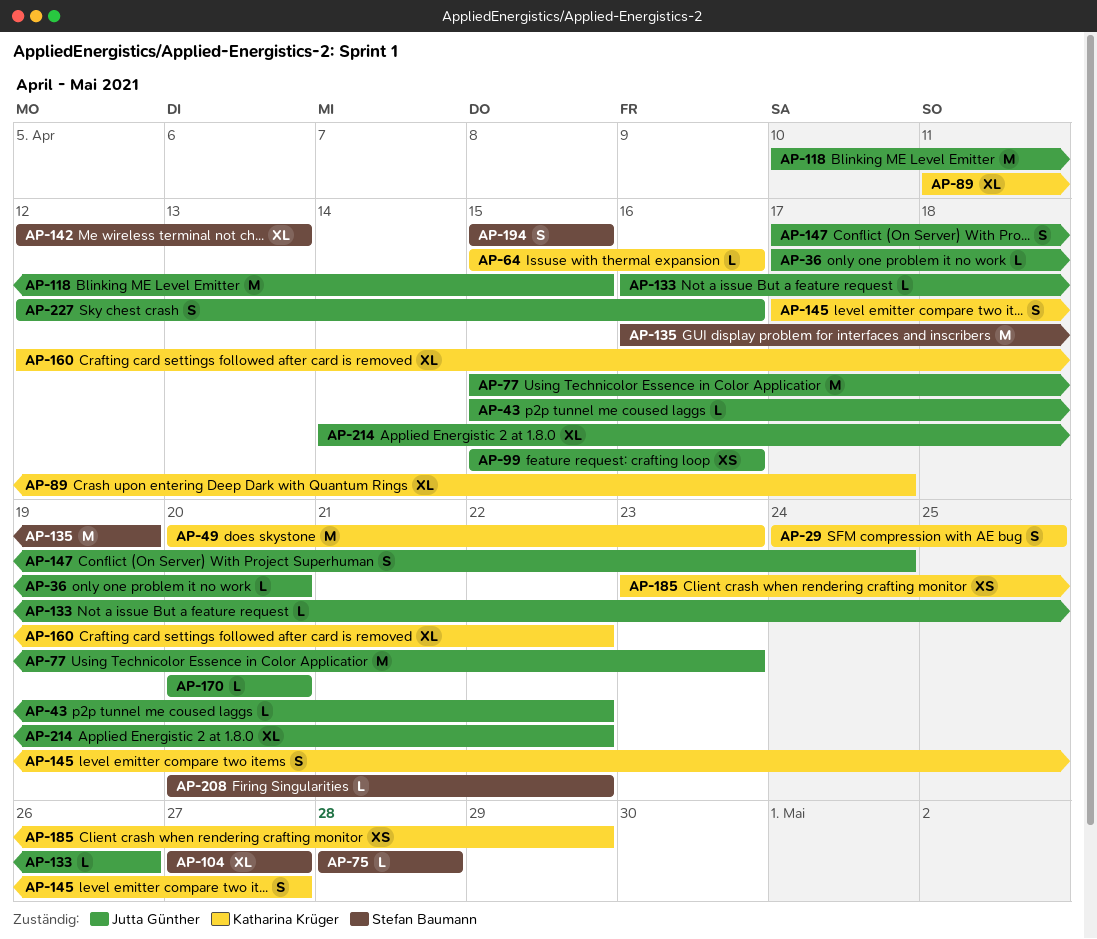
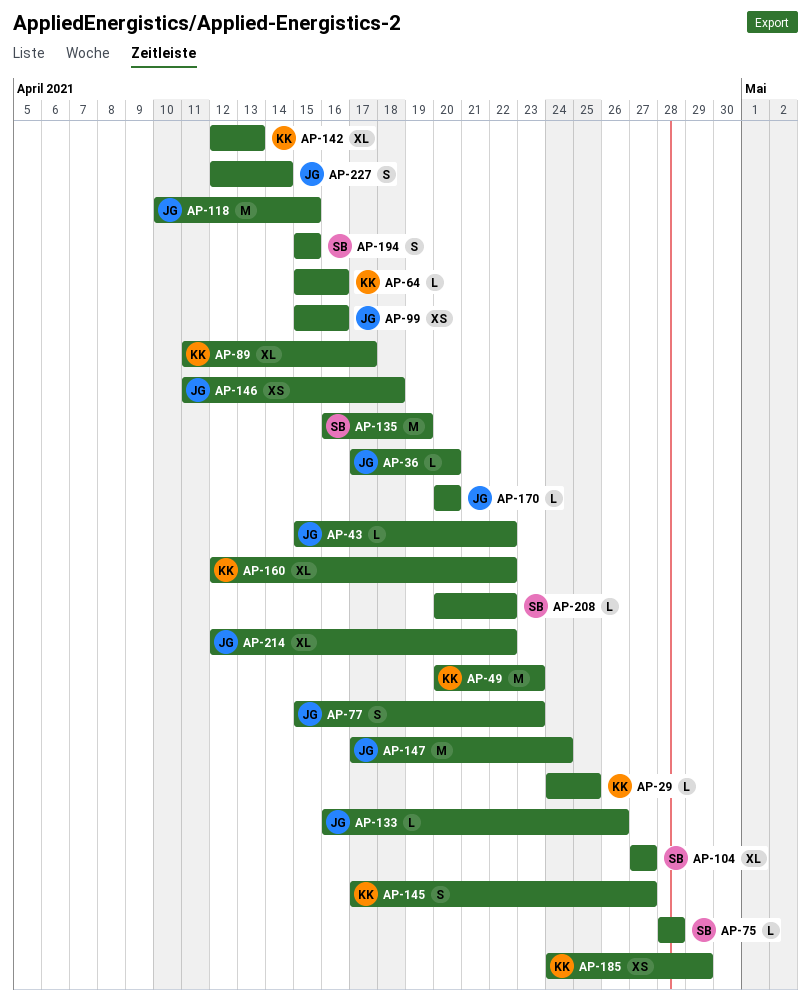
AP-29, estimate: S -> L
AP-77, estimate: M -> S
AP-142, owner: Stefan Baumann -> Katharina Krüger
AP-146: none -> present
AP-147, estimate: S -> M
AP-185, start: Apr 23 -> Apr 24
AP-214, start: Apr 14 -> Apr 12
AP-227, due: Apr 16 -> Apr 14

